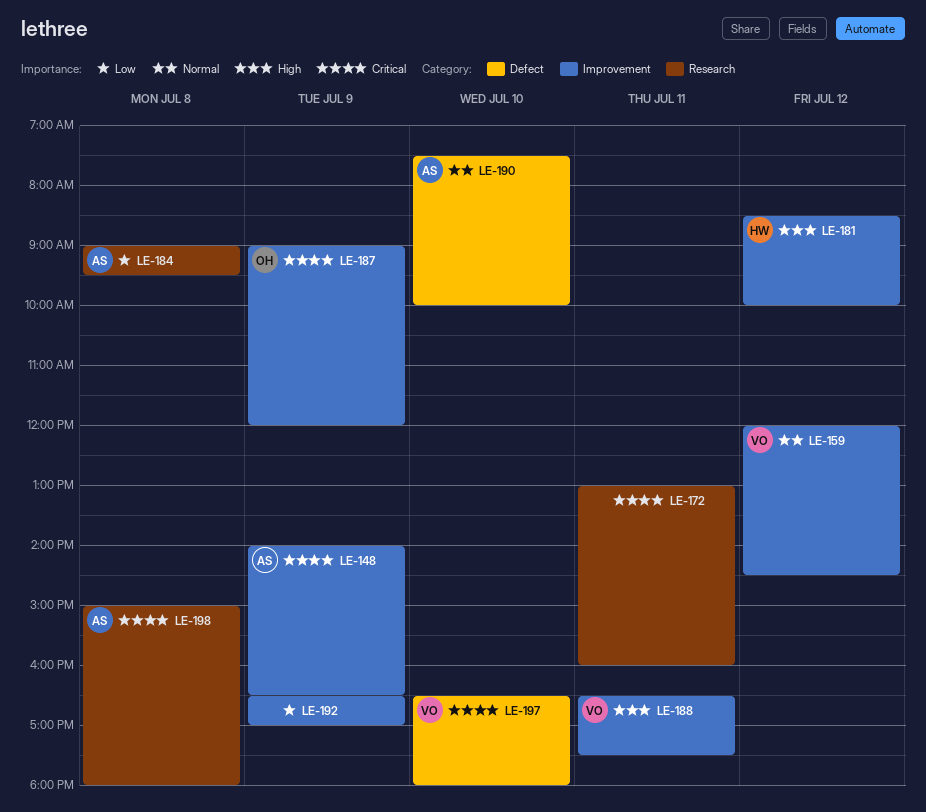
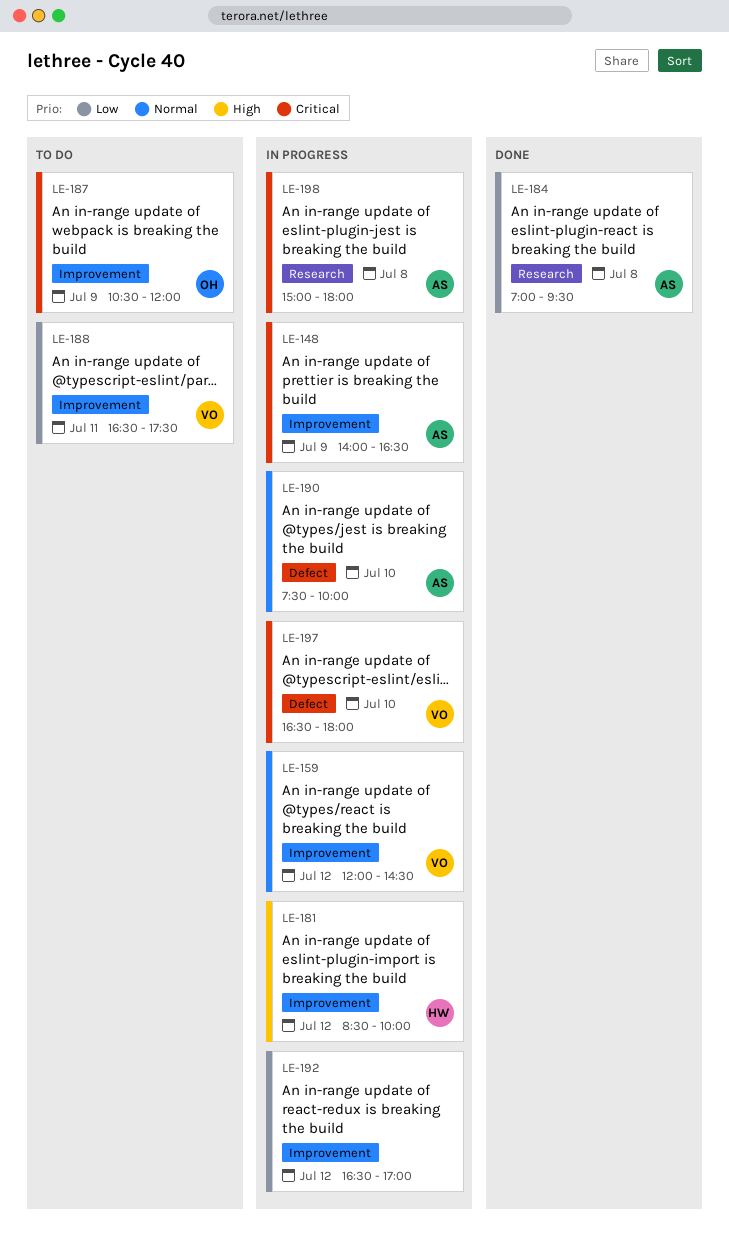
LE-172: present -> none
LE-184, begins: 09:00 -> 07:00
LE-187, begins: 09:00 -> 10:30
LE-188, priority: High -> Low
LE-192, day: Jul 9 -> Jul 12

